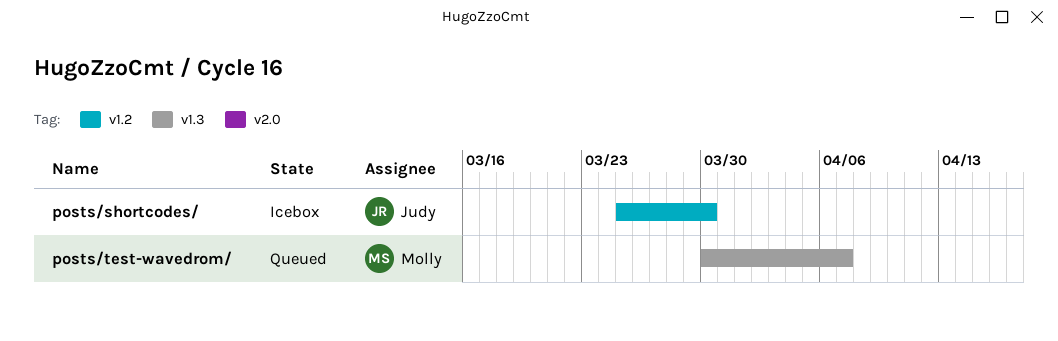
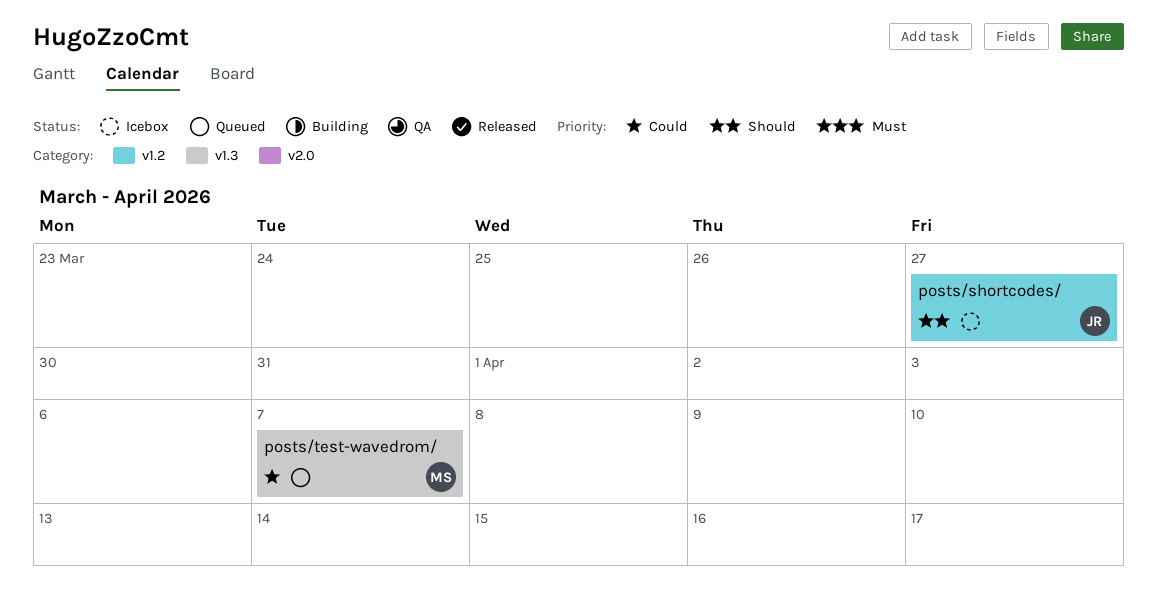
posts/shortcodes/, due: Mar 30 -> Mar 27

